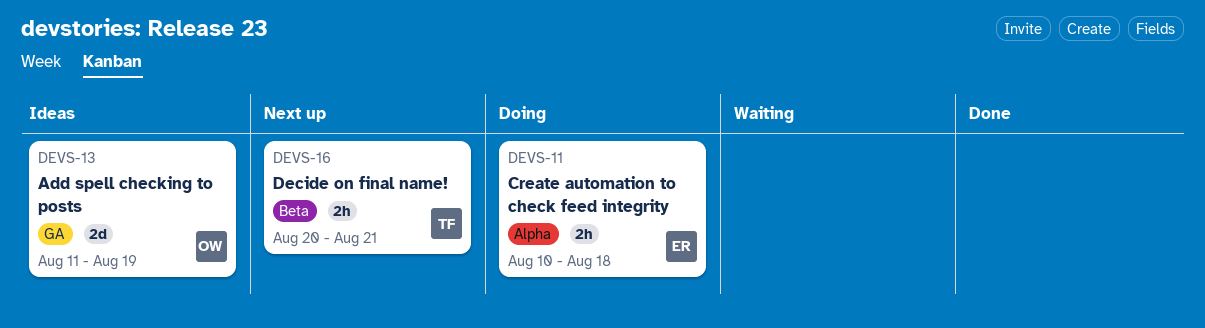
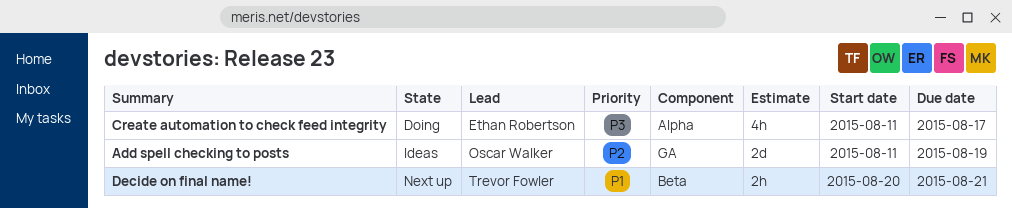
Create automation to check feed integrity, estimate: 2h -> 4h
Create automation to check feed integrity, start: Aug 10 -> Aug 11
Create automation to check feed integrity, due: Aug 18 -> Aug 17

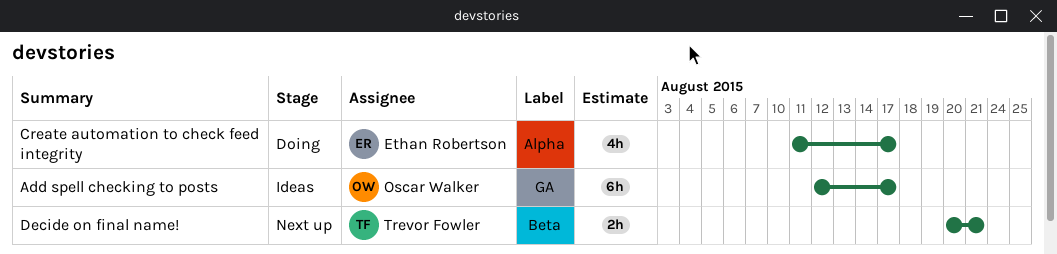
Add spell checking to posts, estimate: 2d -> 6h
Add spell checking to posts, start: Aug 11 -> Aug 12
Add spell checking to posts, due: Aug 19 -> Aug 17

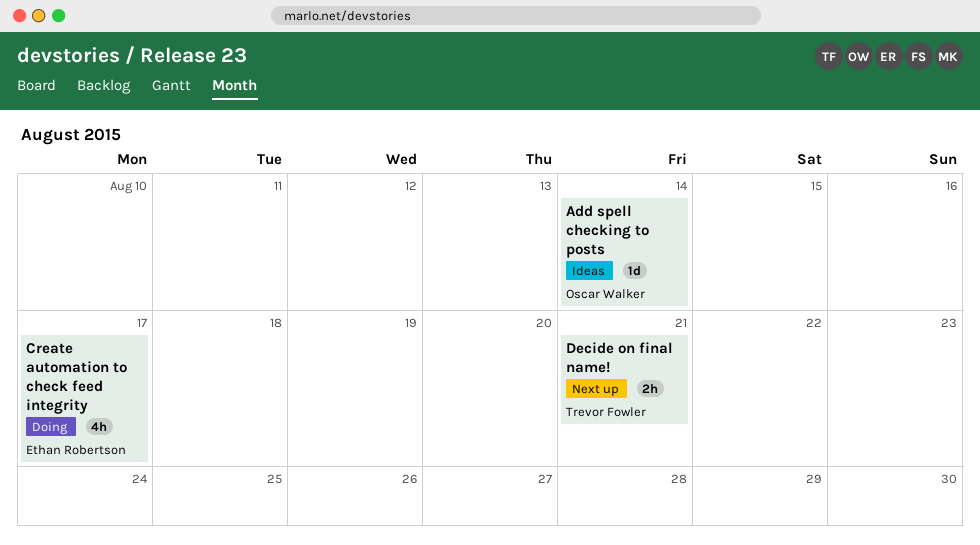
Add spell checking to posts, estimate: 6h -> 1d
Add spell checking to posts, due: Aug 17 -> Aug 14

